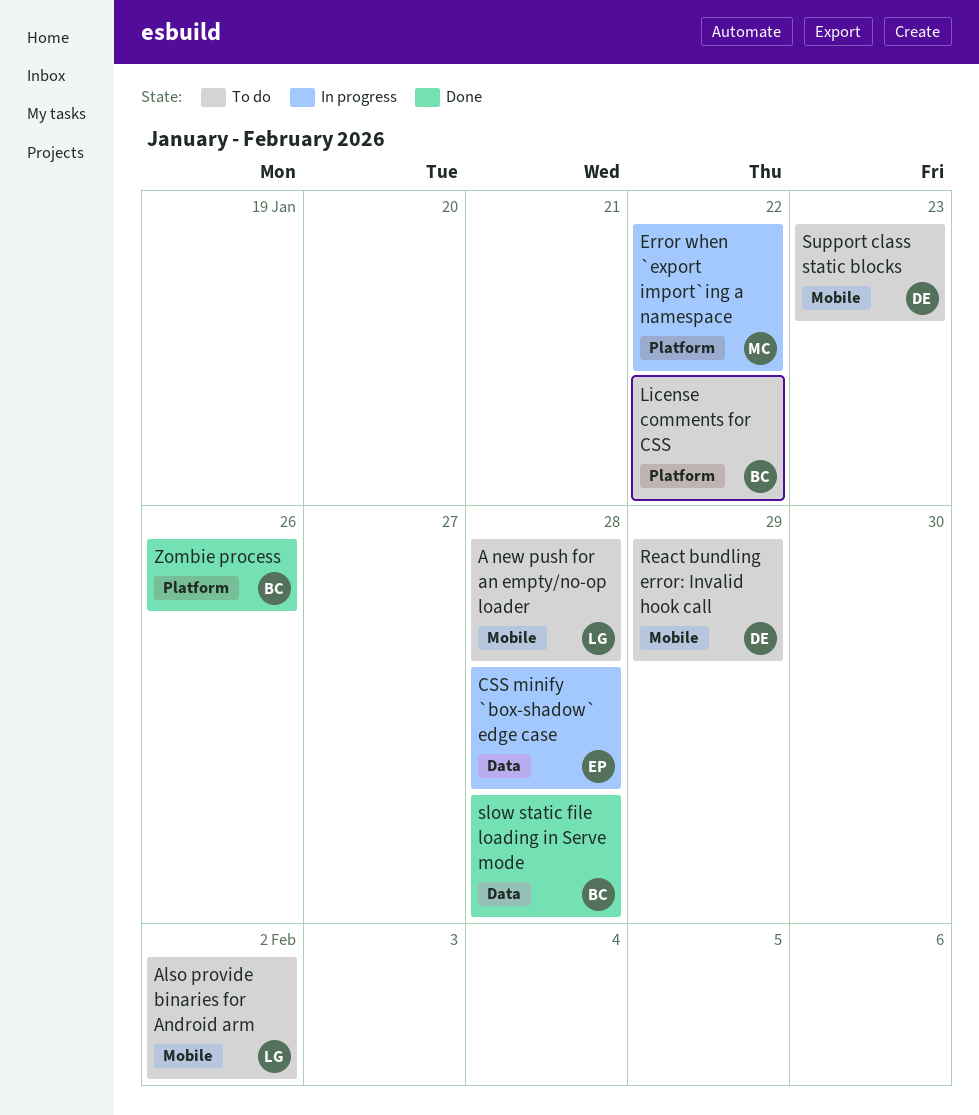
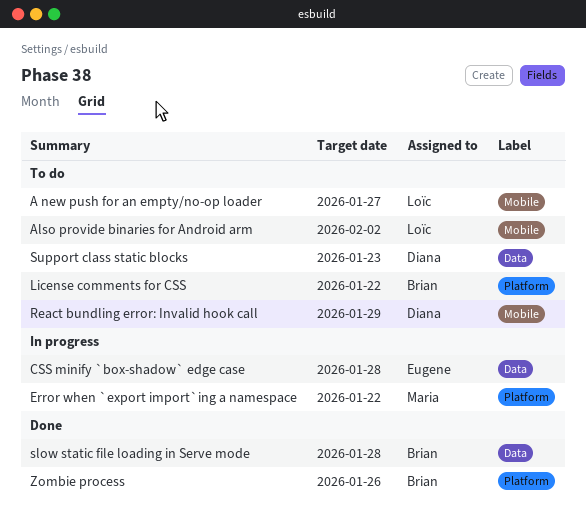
A new push for an empty/no-op loader, due: Jan 28 -> Jan 27
Support class static blocks, label: Mobile -> Data

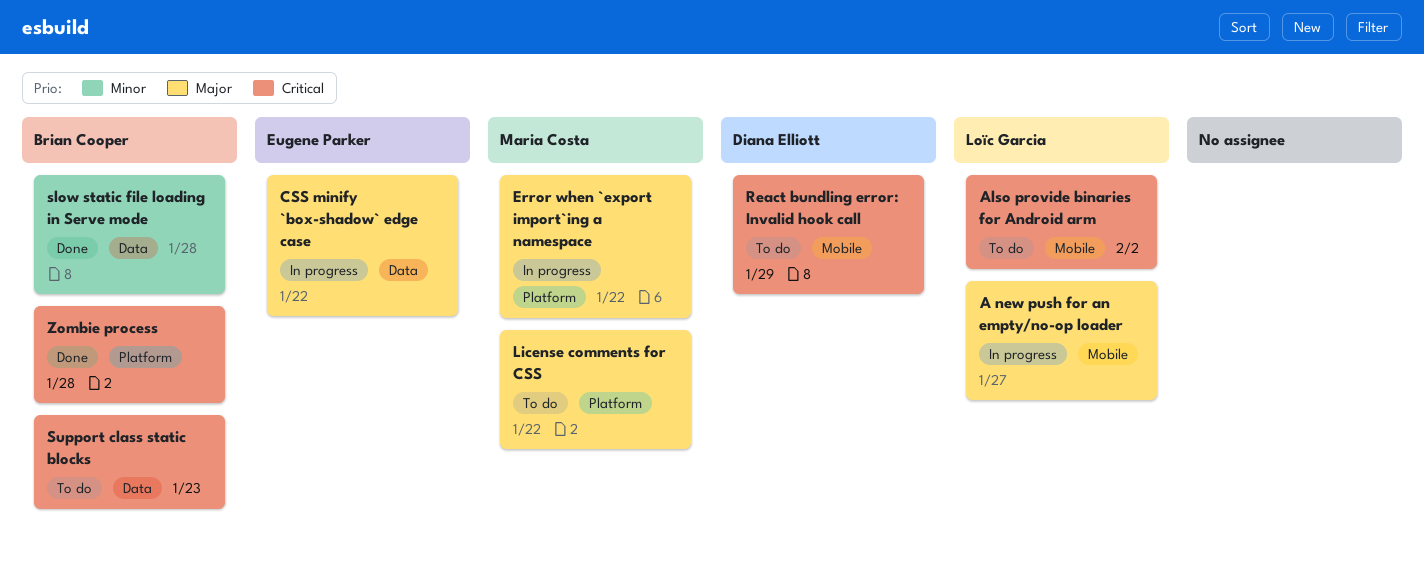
A new push for an empty/no-op loader, status: To do -> In progress
CSS minify `box-shadow` edge case, due: Jan 28 -> Jan 22
License comments for CSS, owner: Brian Cooper -> Maria Costa
Support class static blocks, owner: Diana Elliott -> Brian Cooper
Zombie process, due: Jan 26 -> Jan 28

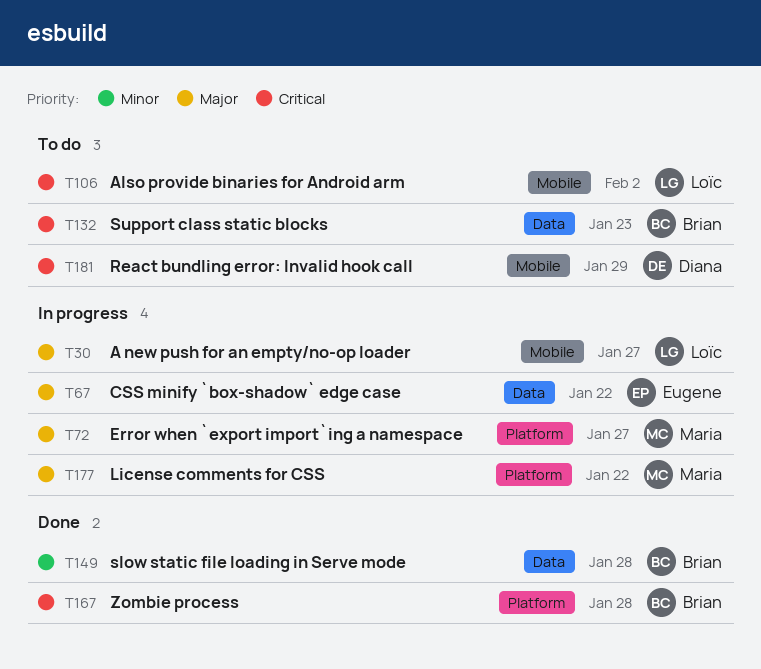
Error when `export import`ing a namespace, due: Jan 22 -> Jan 27
License comments for CSS, status: To do -> In progress

